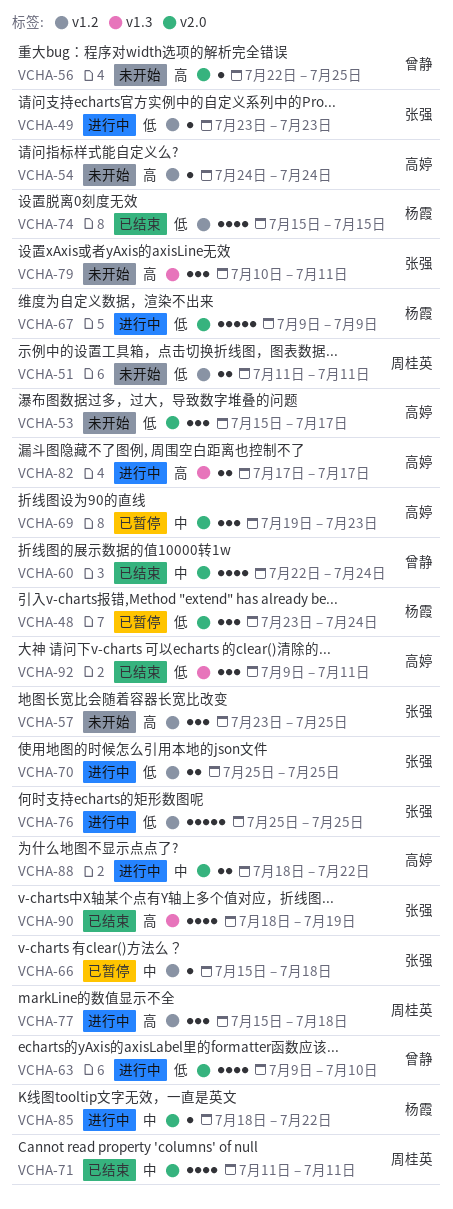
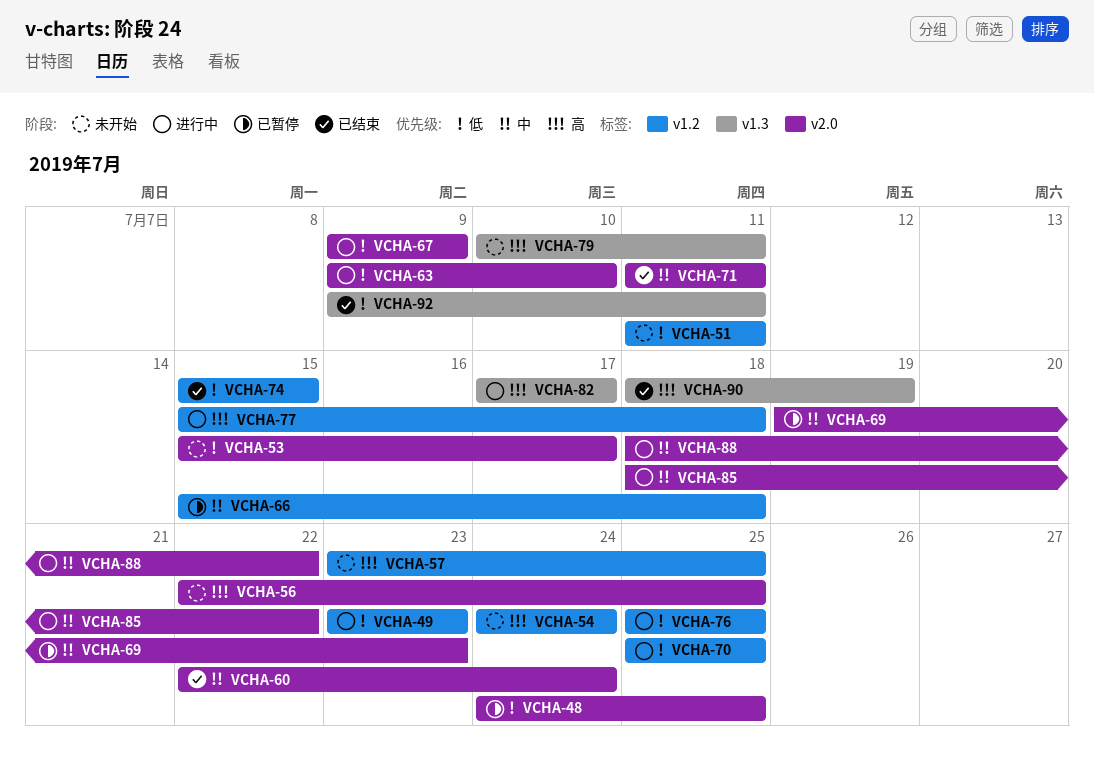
VCHA-48, start: Jul 23 -> Jul 24
VCHA-48, due: Jul 24 -> Jul 25

